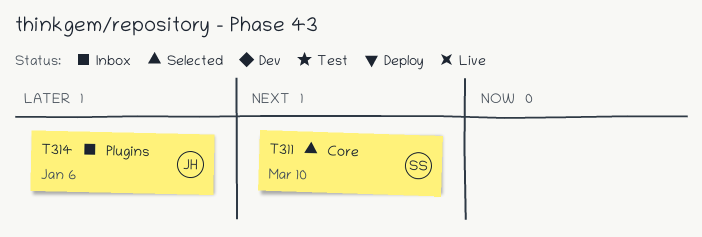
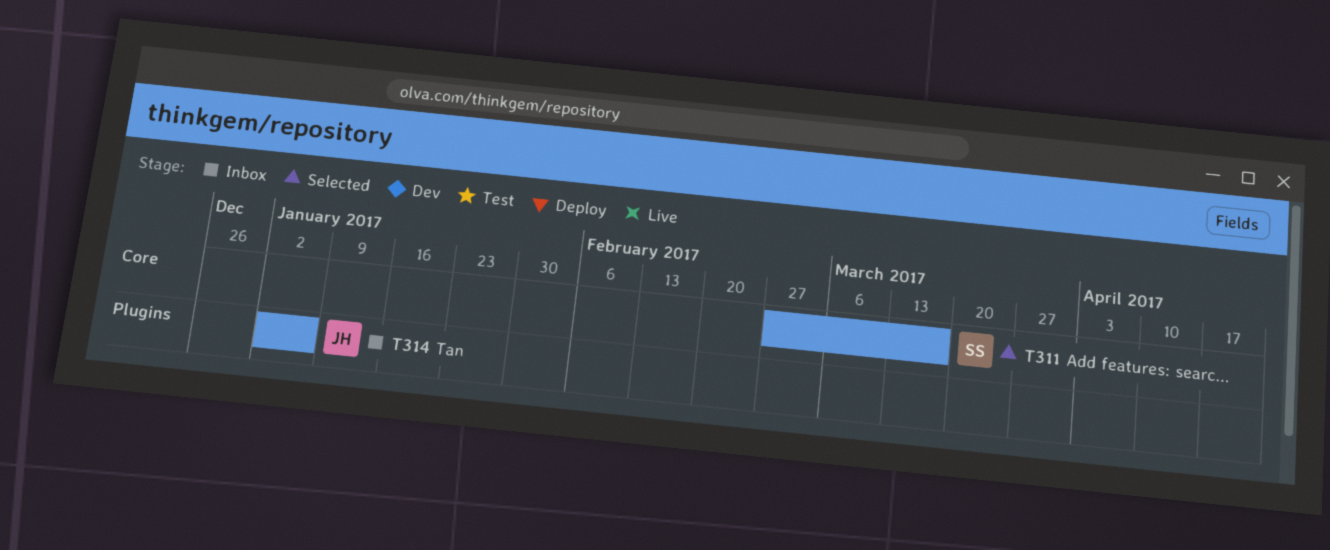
T311, due: Mar 10 -> Mar 17

